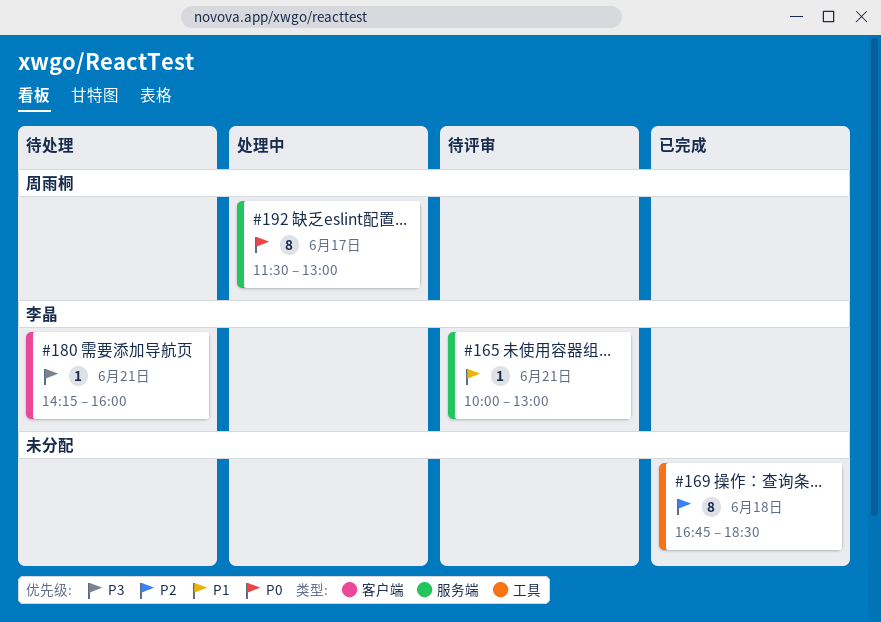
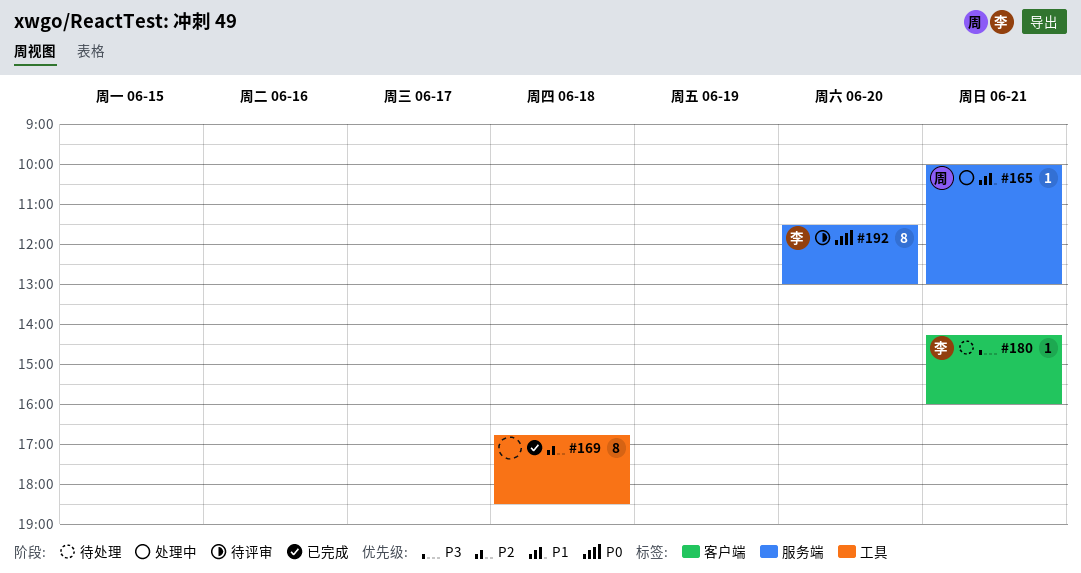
#165, status: 待评审 -> 处理中
#165, owner: 李晶 -> 周雨桐
#192, status: 处理中 -> 待评审
#192, owner: 周雨桐 -> 李晶
#192, day: Jun 17 -> Jun 20

